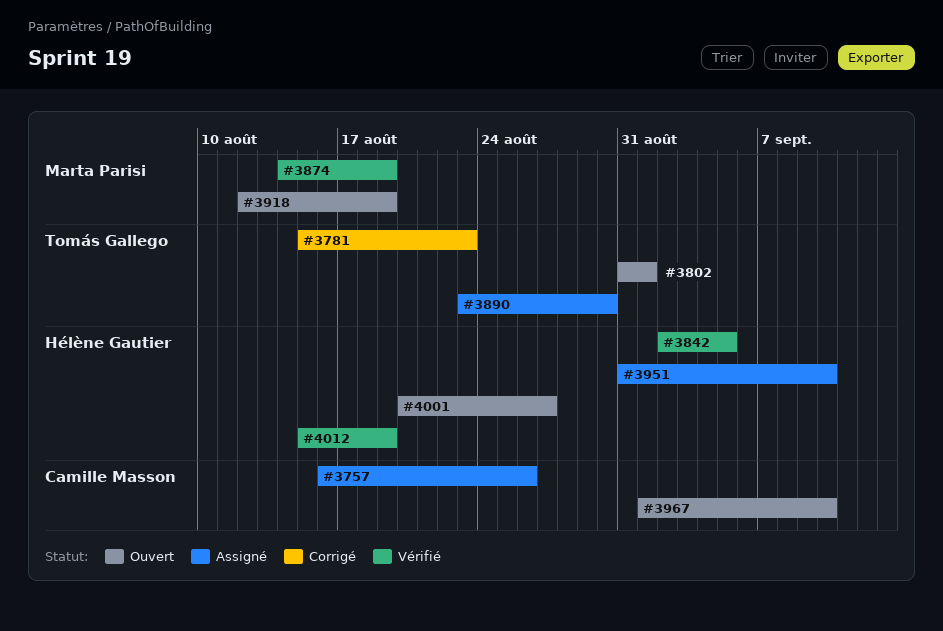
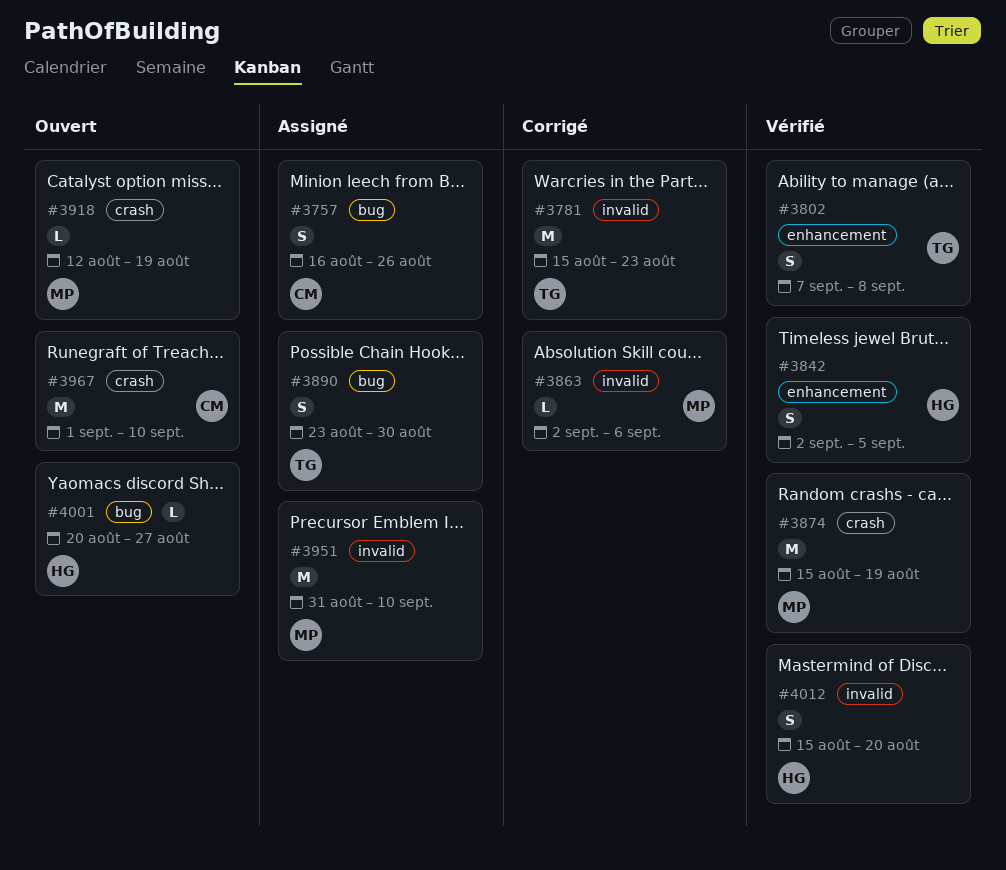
#3802, status: Ouvert -> Vérifié
#3802, start: Aug 31 -> Sep 7
#3802, due: Sep 1 -> Sep 8
#3863: none -> present
#3874, start: Aug 14 -> Aug 15
#3951, owner: Hélène Gautier -> Marta Parisi
#4012, due: Aug 19 -> Aug 20

